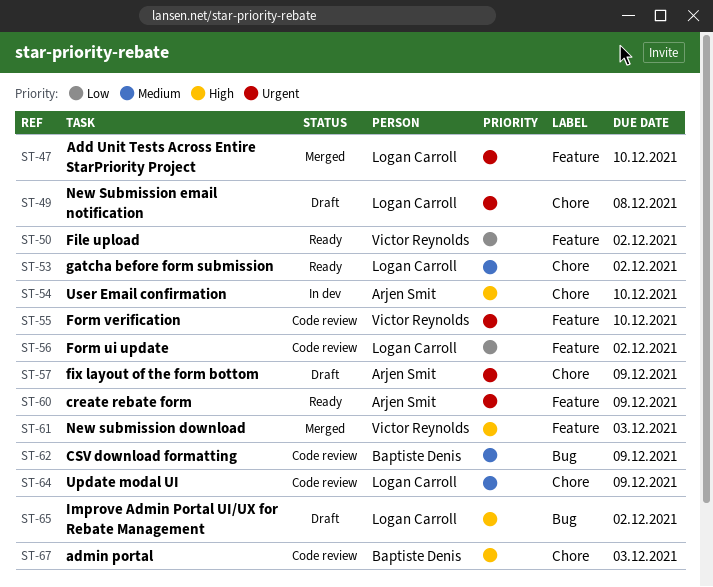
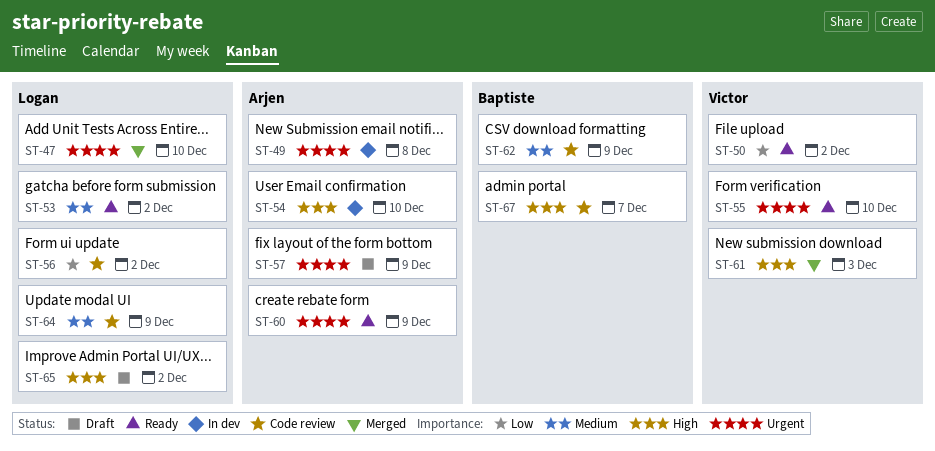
ST-49, status: Draft -> In dev
ST-49, owner: Logan Carroll -> Arjen Smit
ST-55, status: Code review -> Ready
ST-67, due: Dec 3 -> Dec 7

